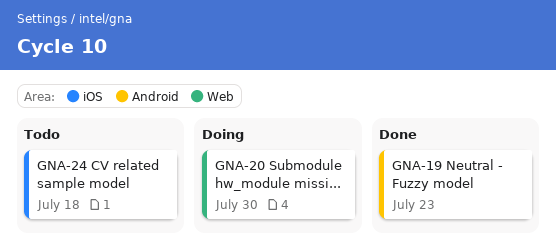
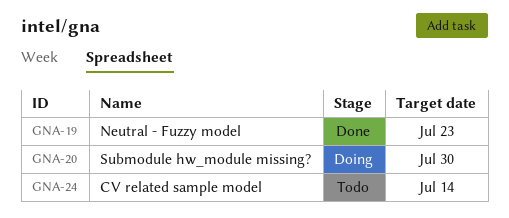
GNA-24, due: Jul 18 -> Jul 14

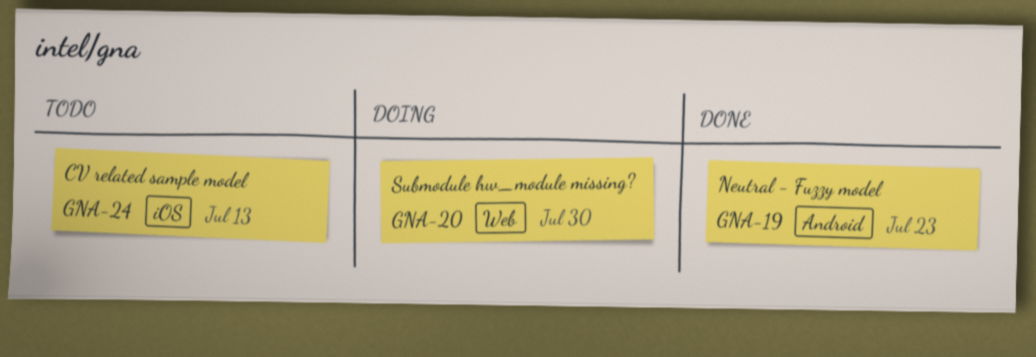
GNA-24, due: Jul 14 -> Jul 13

